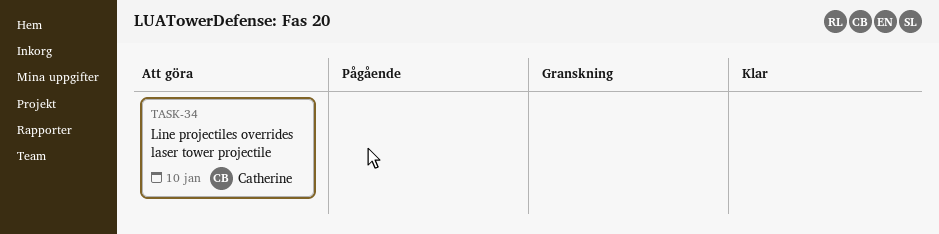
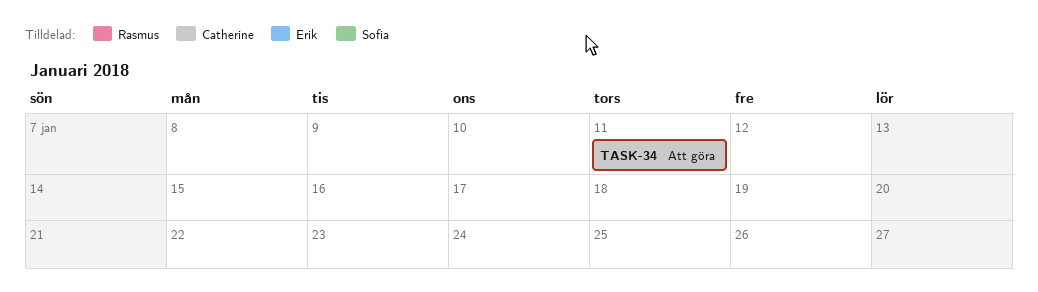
TASK-34, due: Jan 10 -> Jan 11

